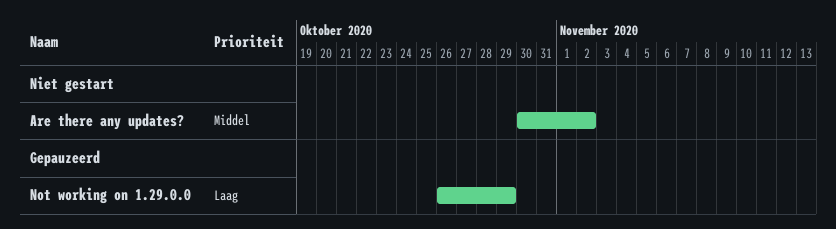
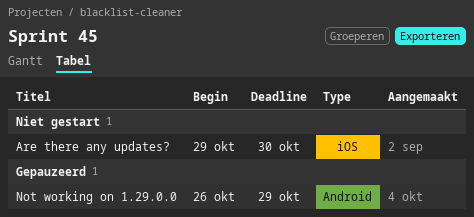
Are there any updates?, start: Oct 30 -> Oct 29
Are there any updates?, due: Nov 2 -> Oct 30

